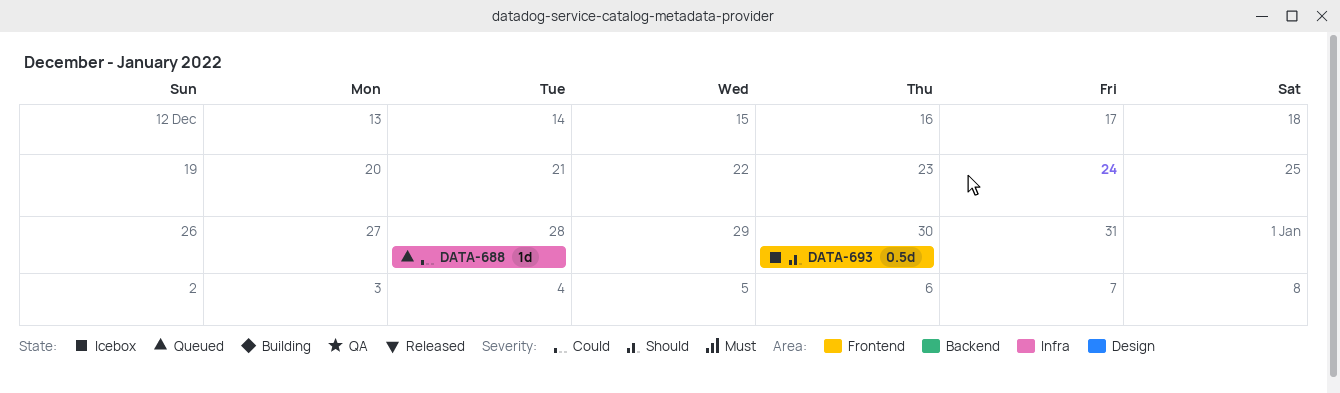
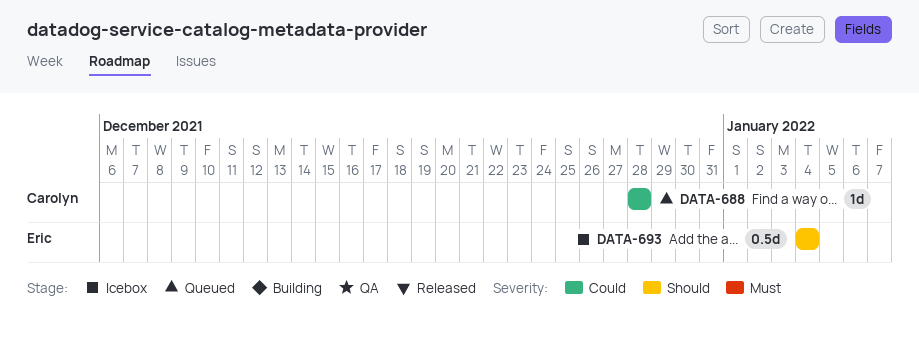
DATA-693, start: Dec 30 -> Jan 4
DATA-693, due: Dec 30 -> Jan 4

